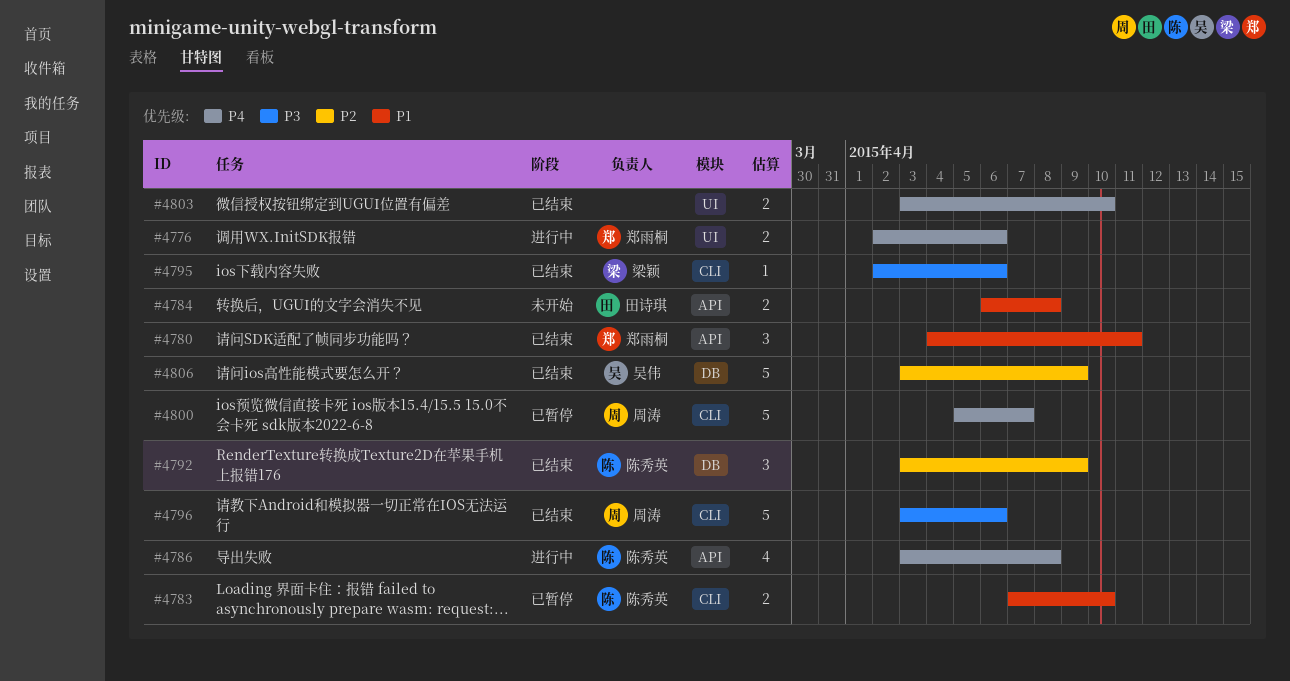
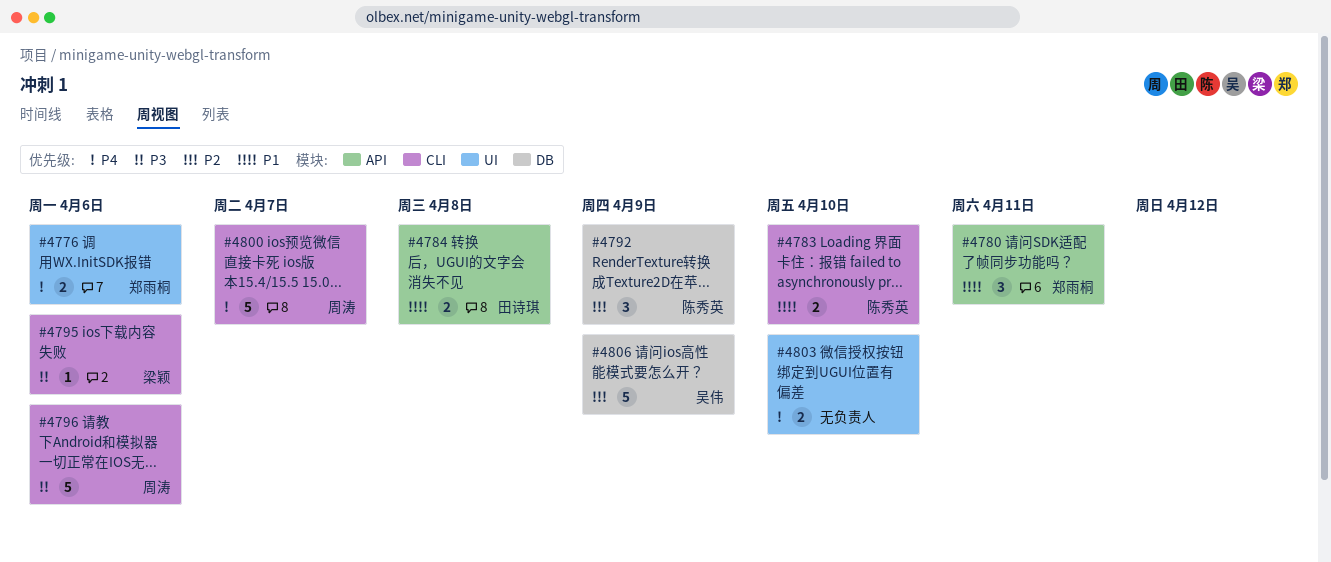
#4786: present -> none

